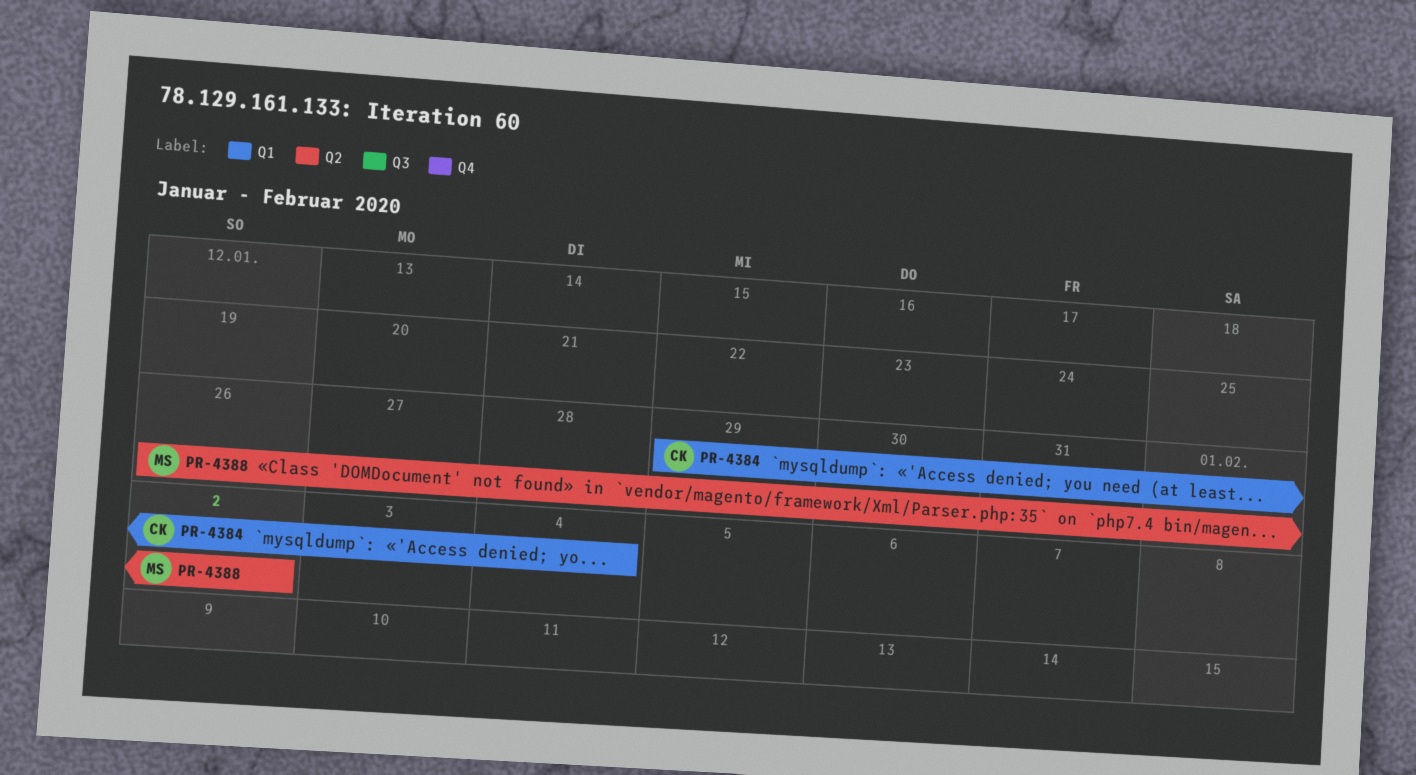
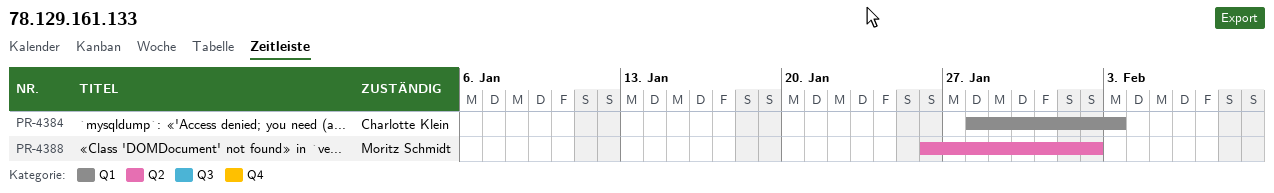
PR-4384, start: Jan 29 -> Jan 28
PR-4384, due: Feb 4 -> Feb 3

